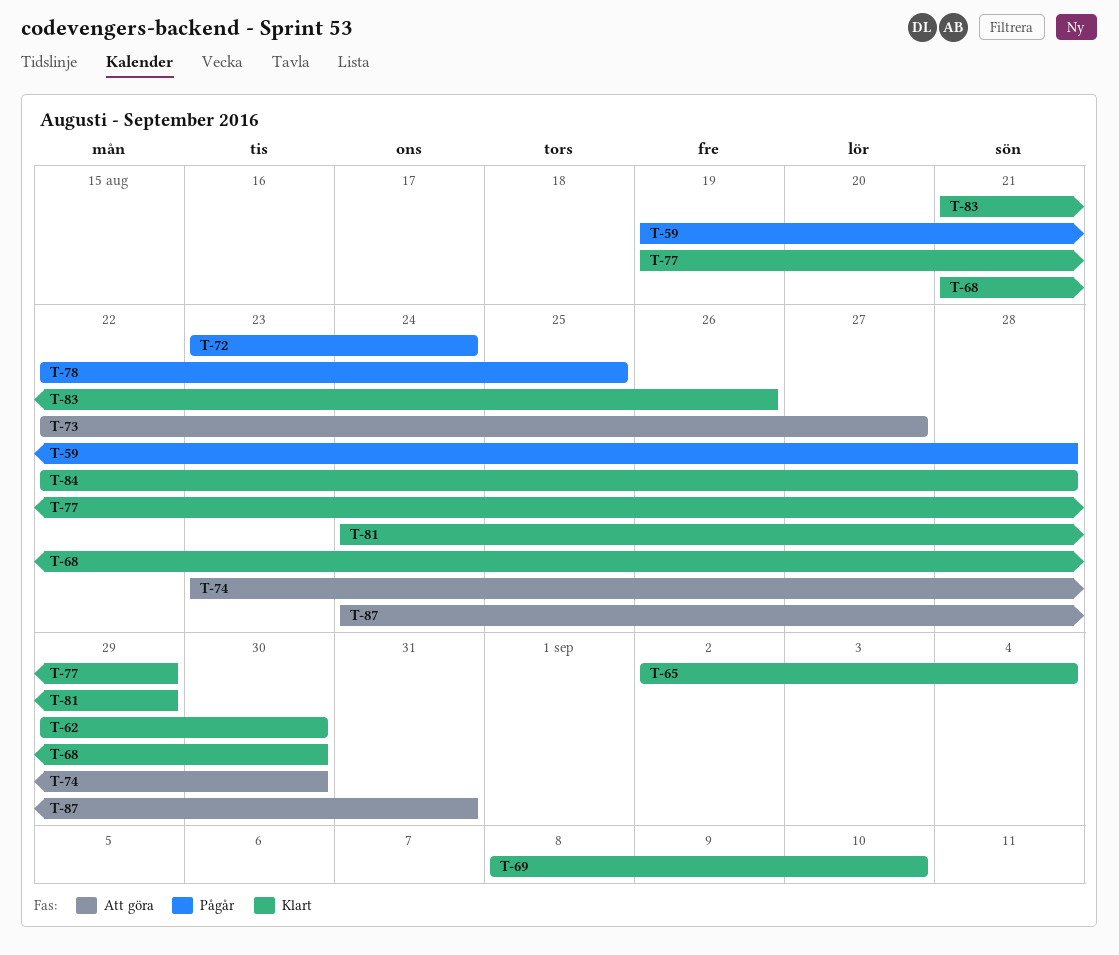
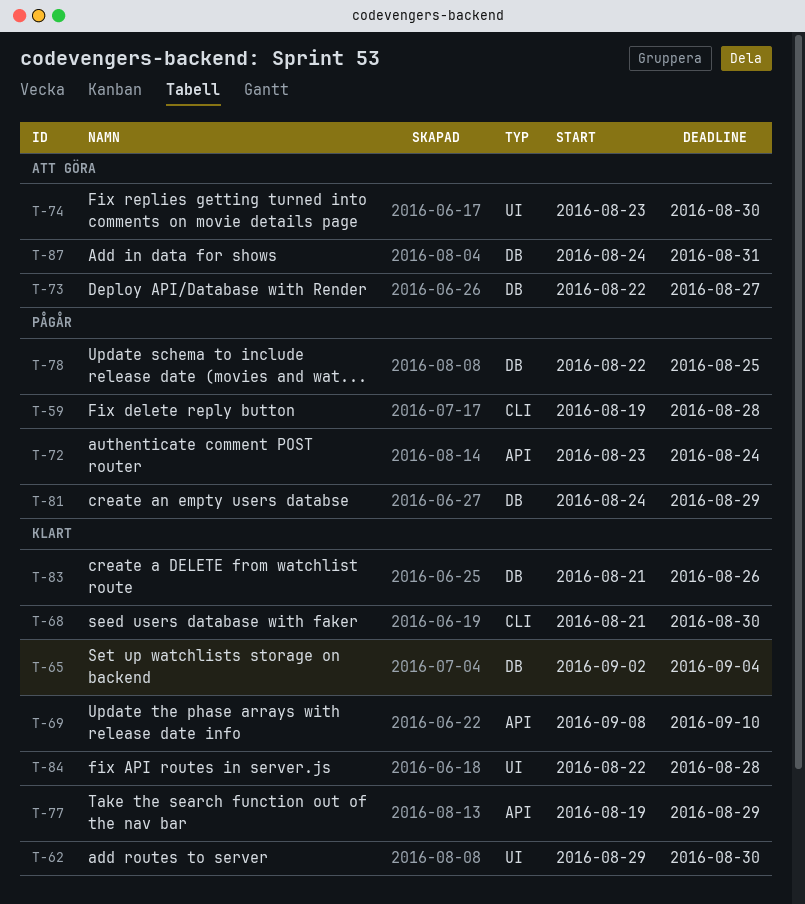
T-81, status: Klart -> Pågår

